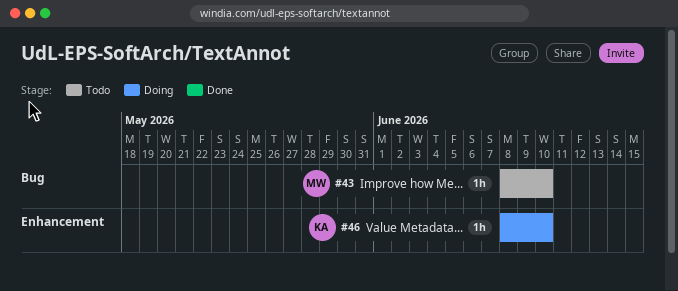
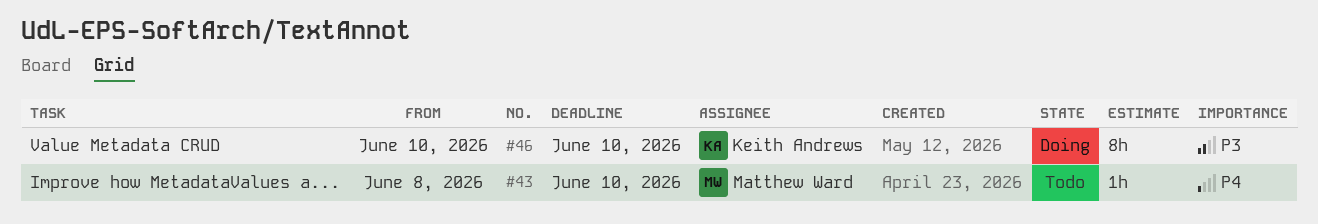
#46, estimate: 1h -> 8h
#46, start: Jun 8 -> Jun 10

